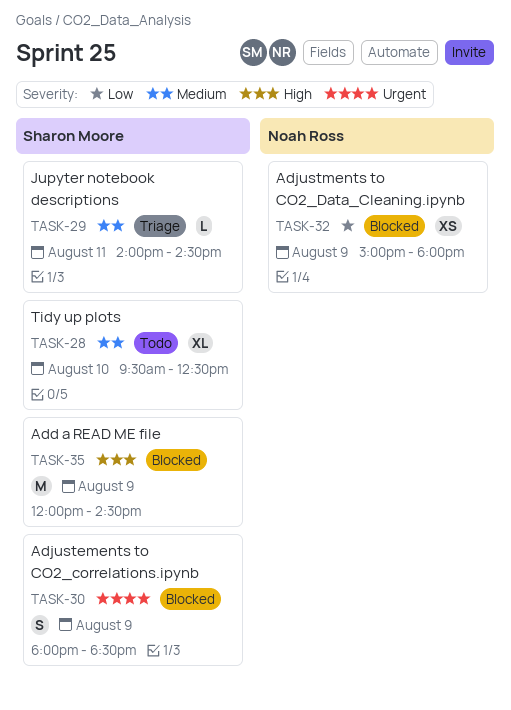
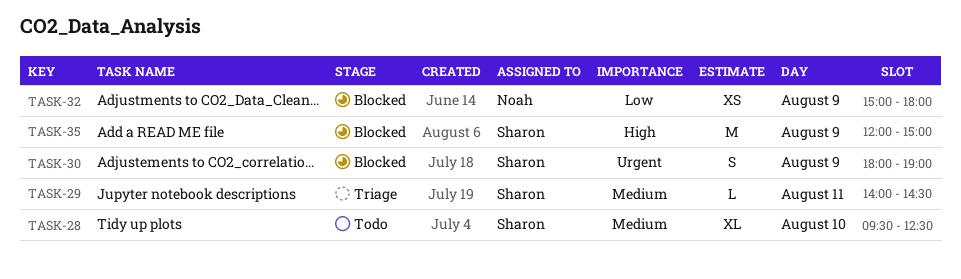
TASK-30, ends: 18:30 -> 19:00
TASK-35, ends: 14:30 -> 15:00

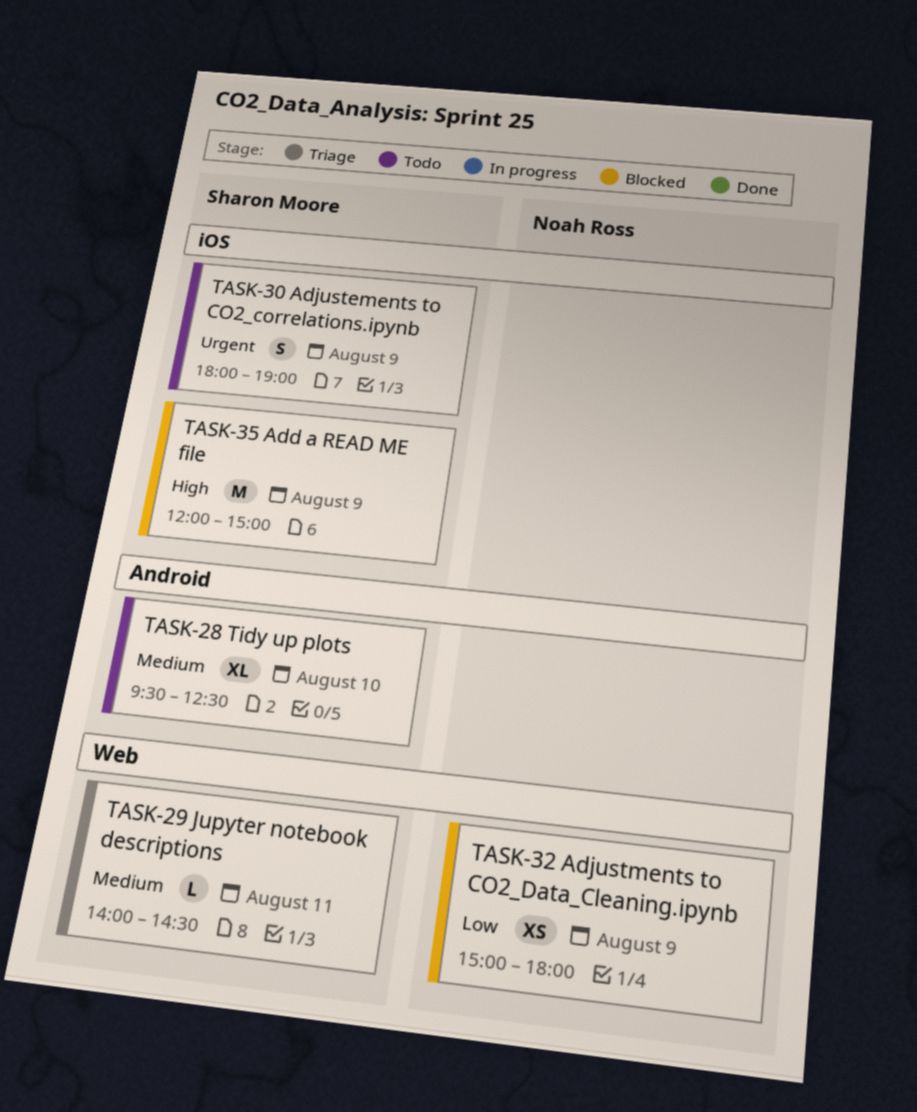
TASK-30, status: Blocked -> Todo

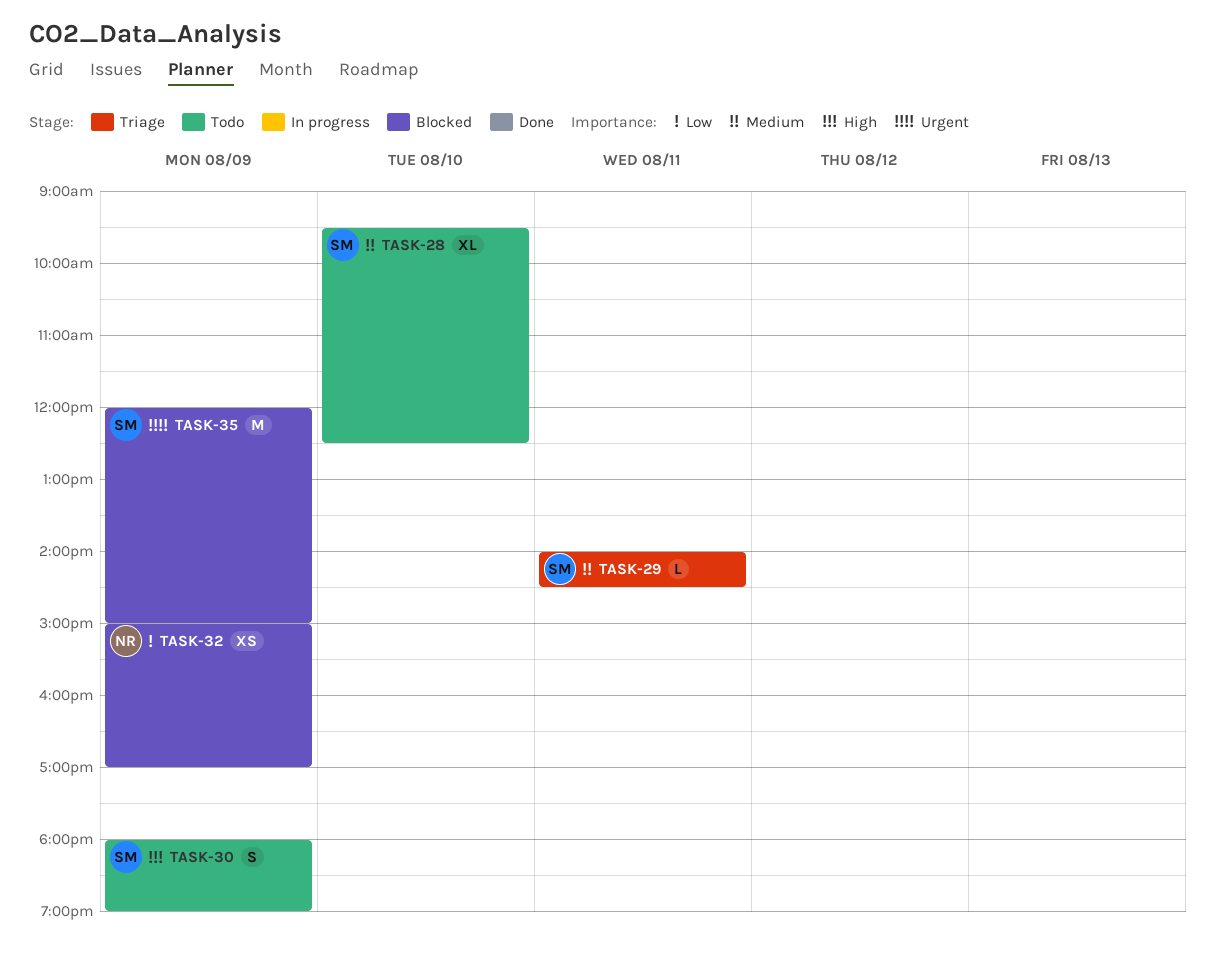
TASK-30, priority: Urgent -> High
TASK-32, ends: 18:00 -> 17:00
TASK-35, priority: High -> Urgent

